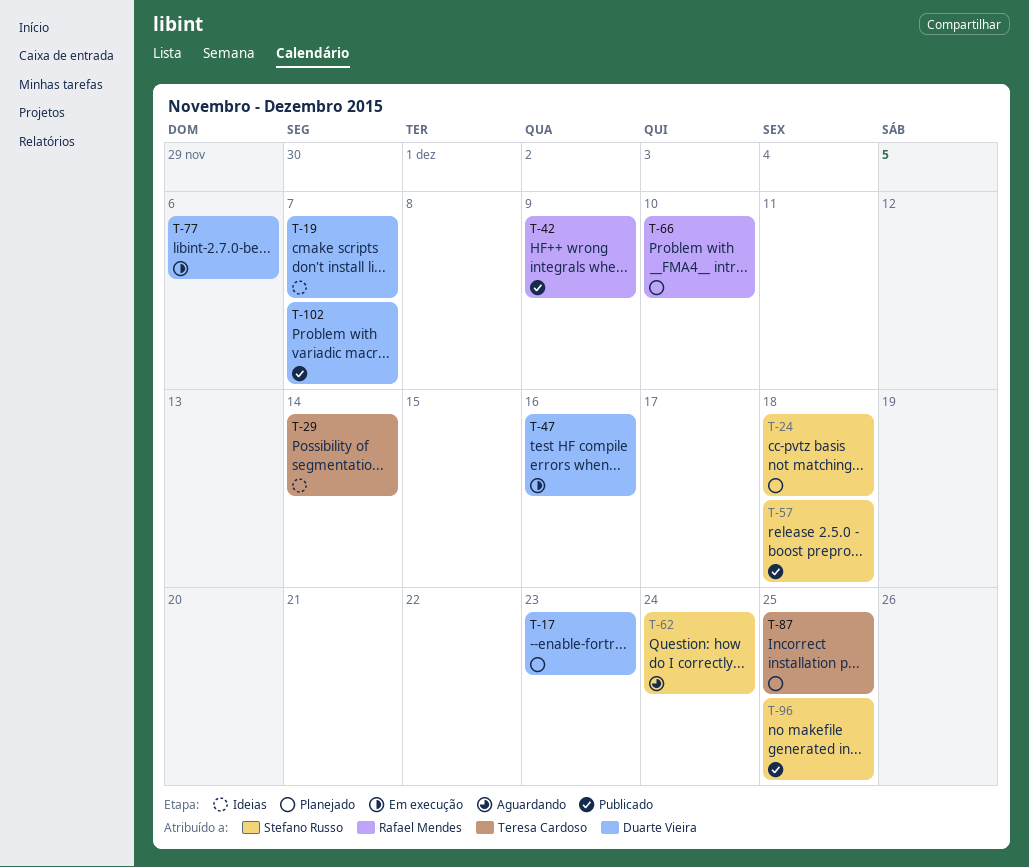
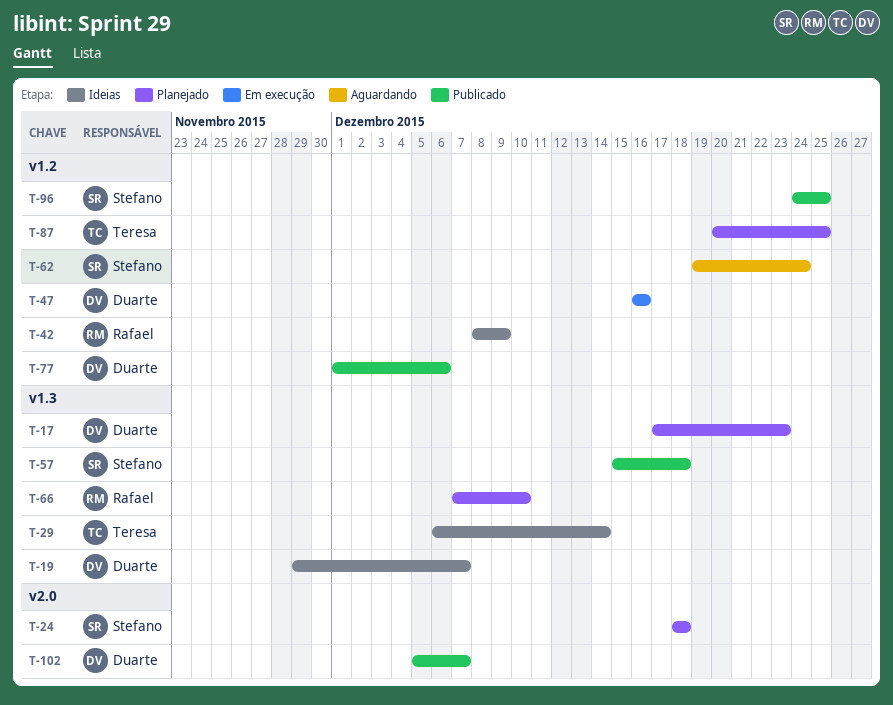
T-42, status: Publicado -> Ideias
T-77, status: Em execução -> Publicado

